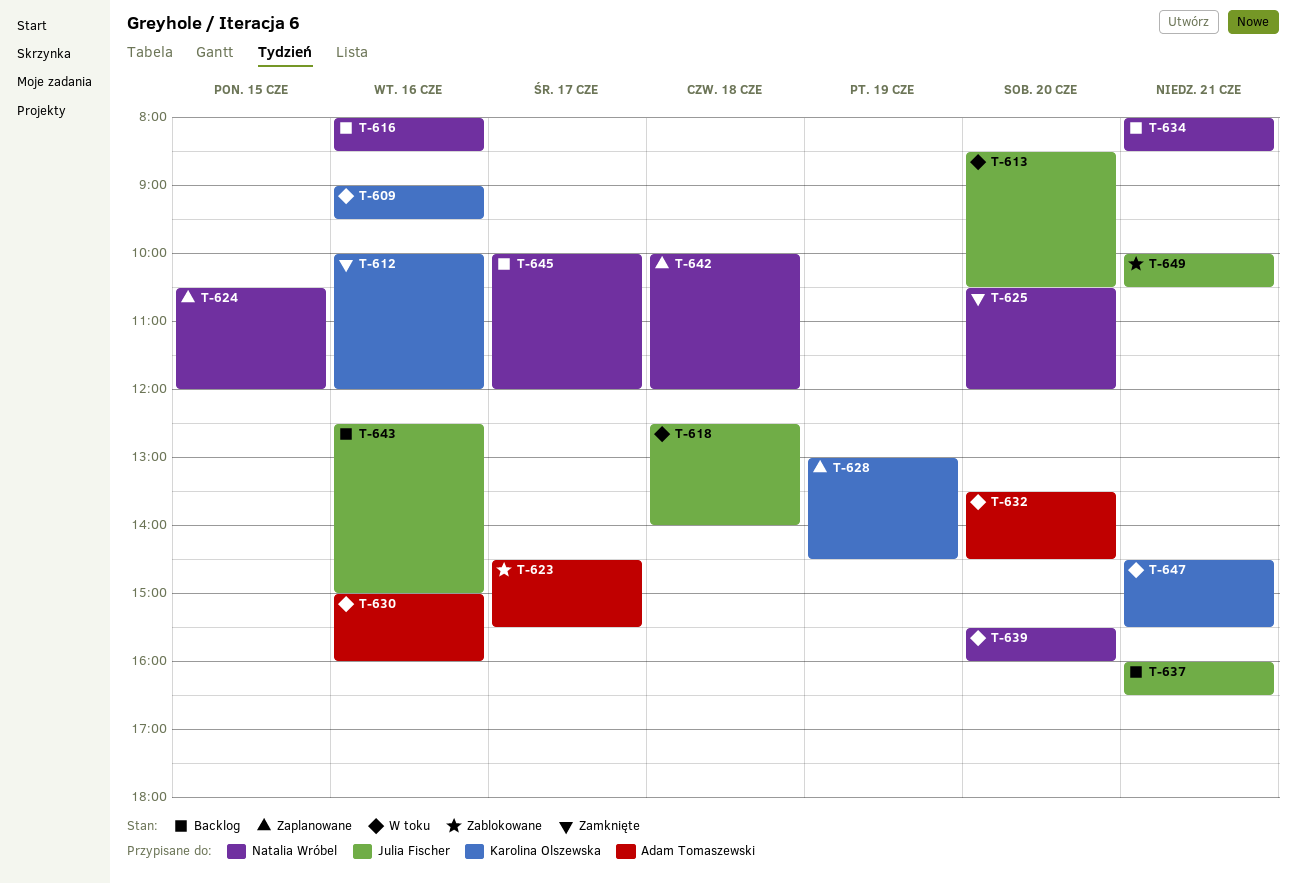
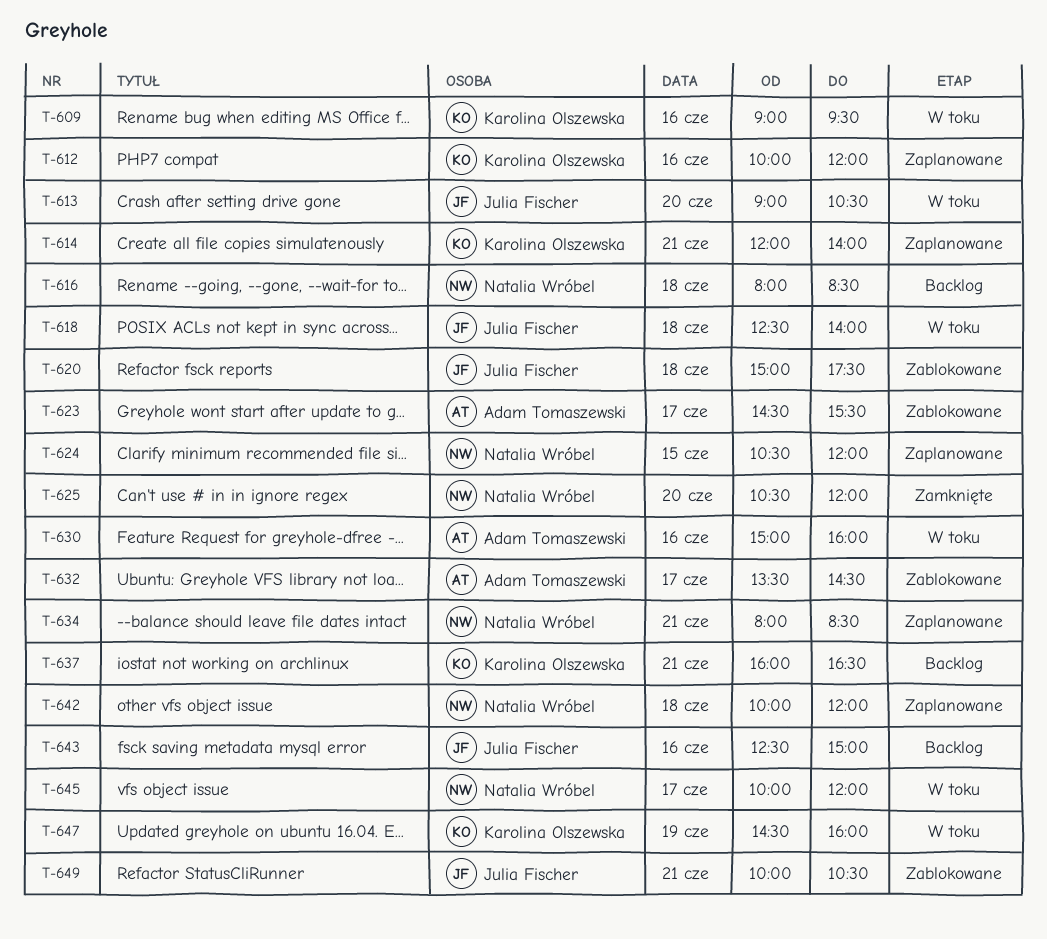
T-612, status: Zamknięte -> Zaplanowane
T-613, begins: 08:30 -> 09:00
T-614: none -> present
T-616, day: Jun 16 -> Jun 18
T-620: none -> present
T-628: present -> none
T-632, status: W toku -> Zablokowane
T-632, day: Jun 20 -> Jun 17
T-634, status: Backlog -> Zaplanowane
T-637, owner: Julia Fischer -> Karolina Olszewska
T-639: present -> none
T-645, status: Backlog -> W toku
T-647, day: Jun 21 -> Jun 19
T-647, ends: 15:30 -> 16:00

